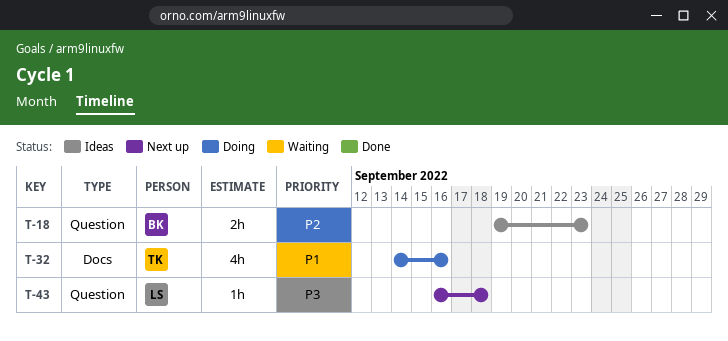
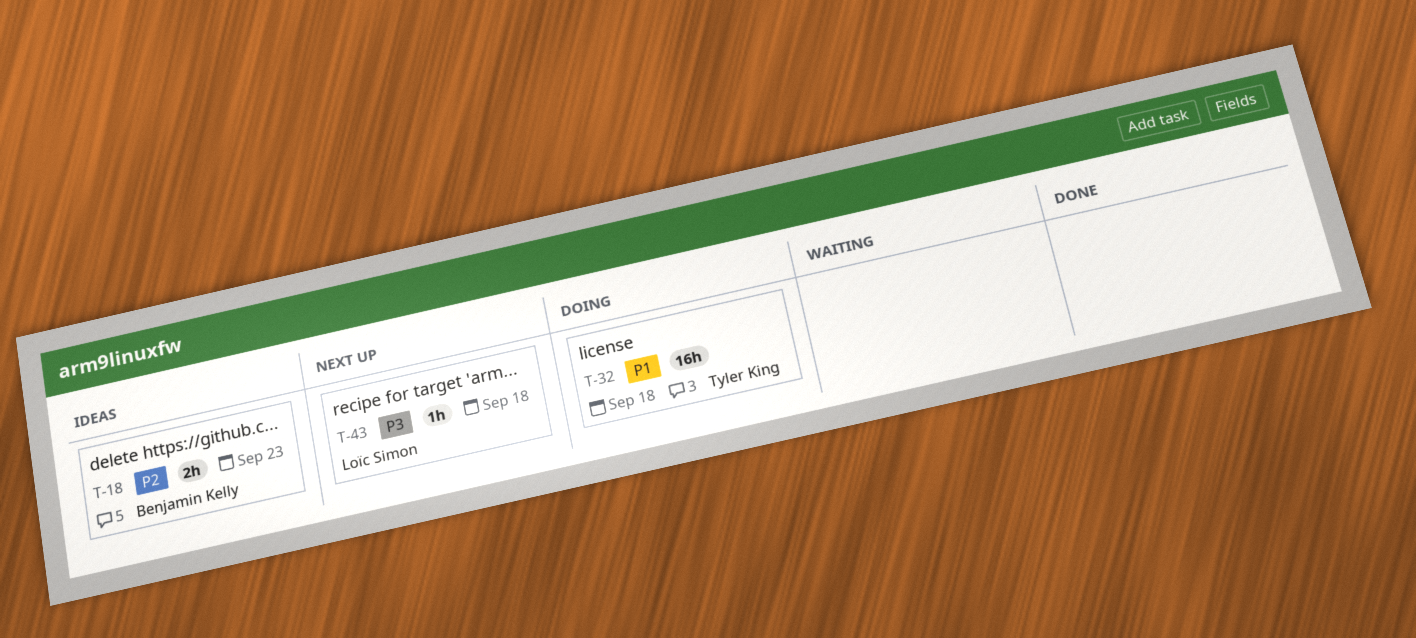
T-32, estimate: 4h -> 16h
T-32, due: Sep 16 -> Sep 18

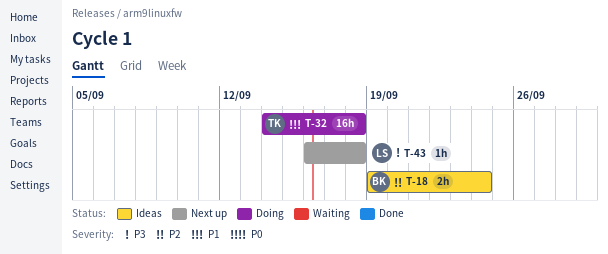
T-18, due: Sep 23 -> Sep 24

